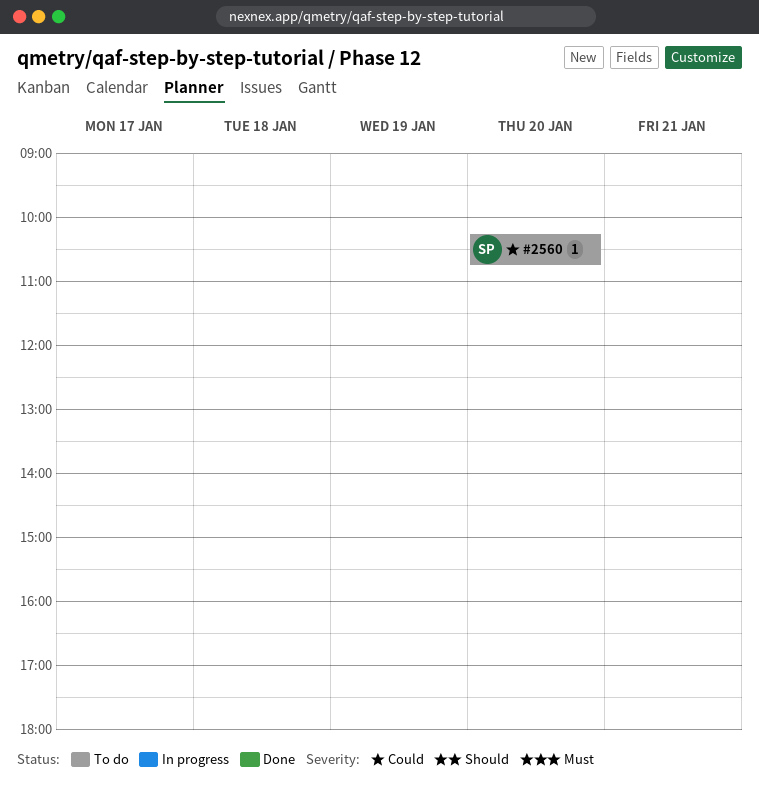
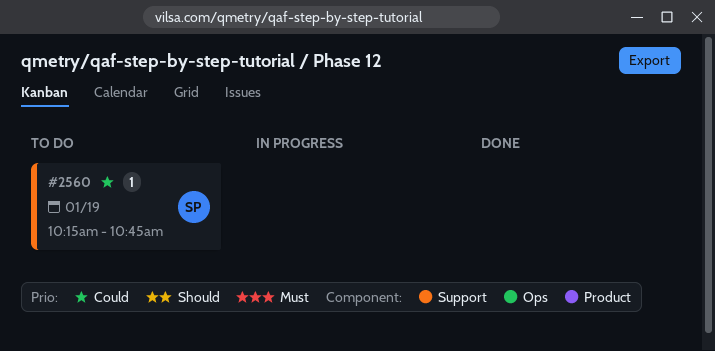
#2560, day: Jan 20 -> Jan 19

